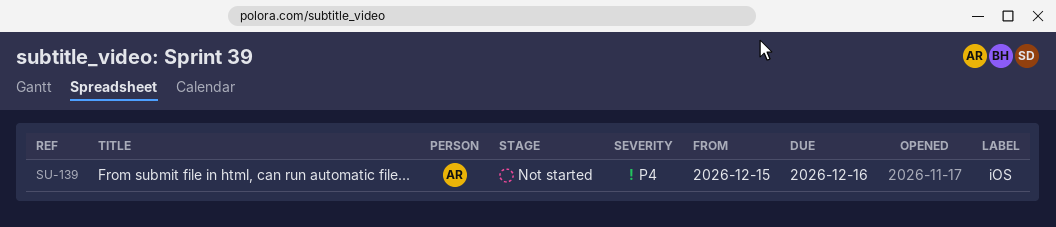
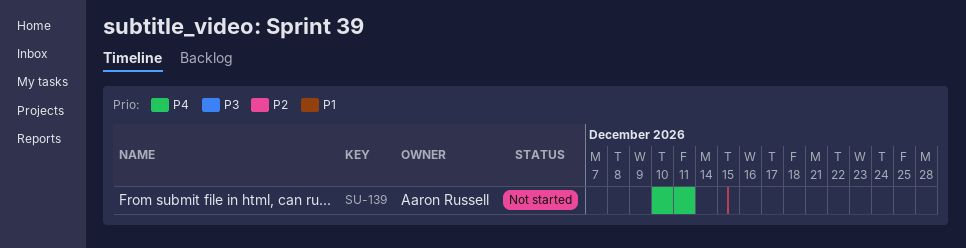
SU-139, start: Dec 15 -> Dec 10
SU-139, due: Dec 16 -> Dec 11

